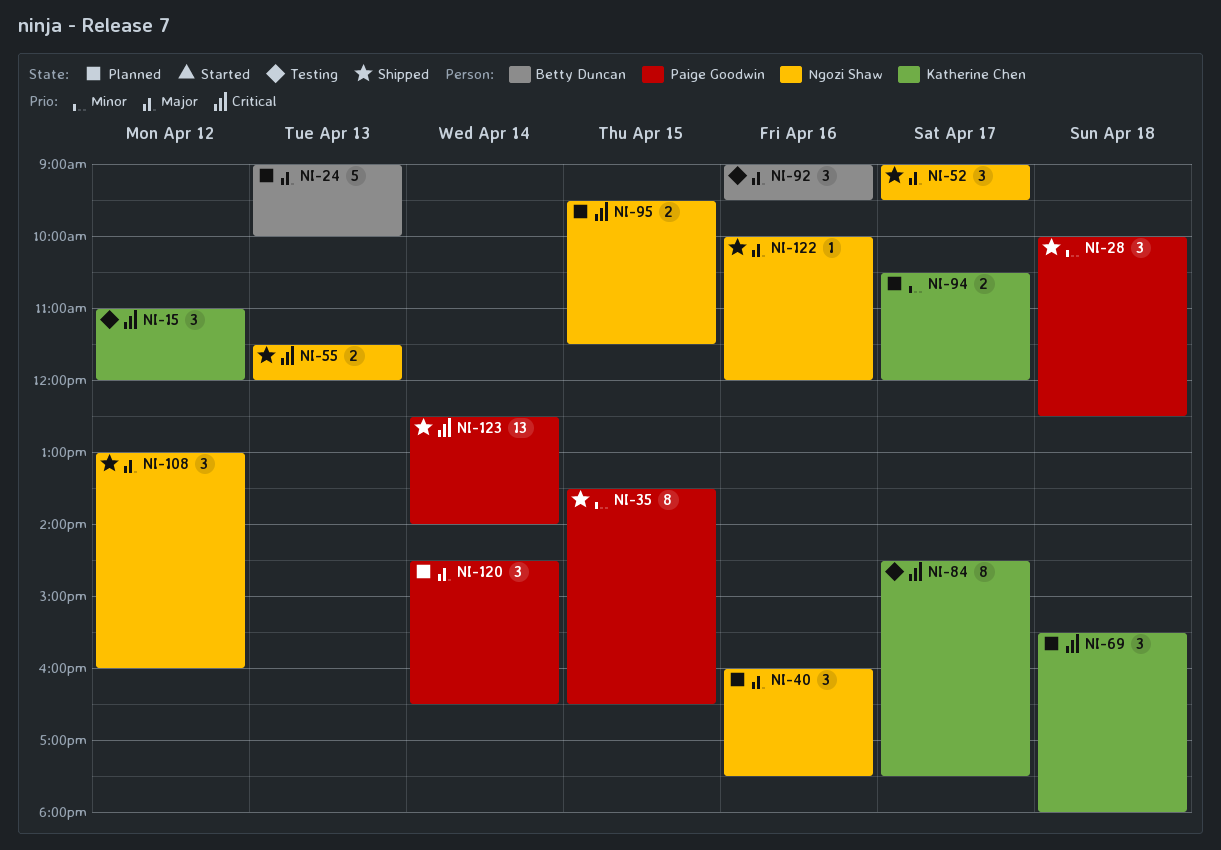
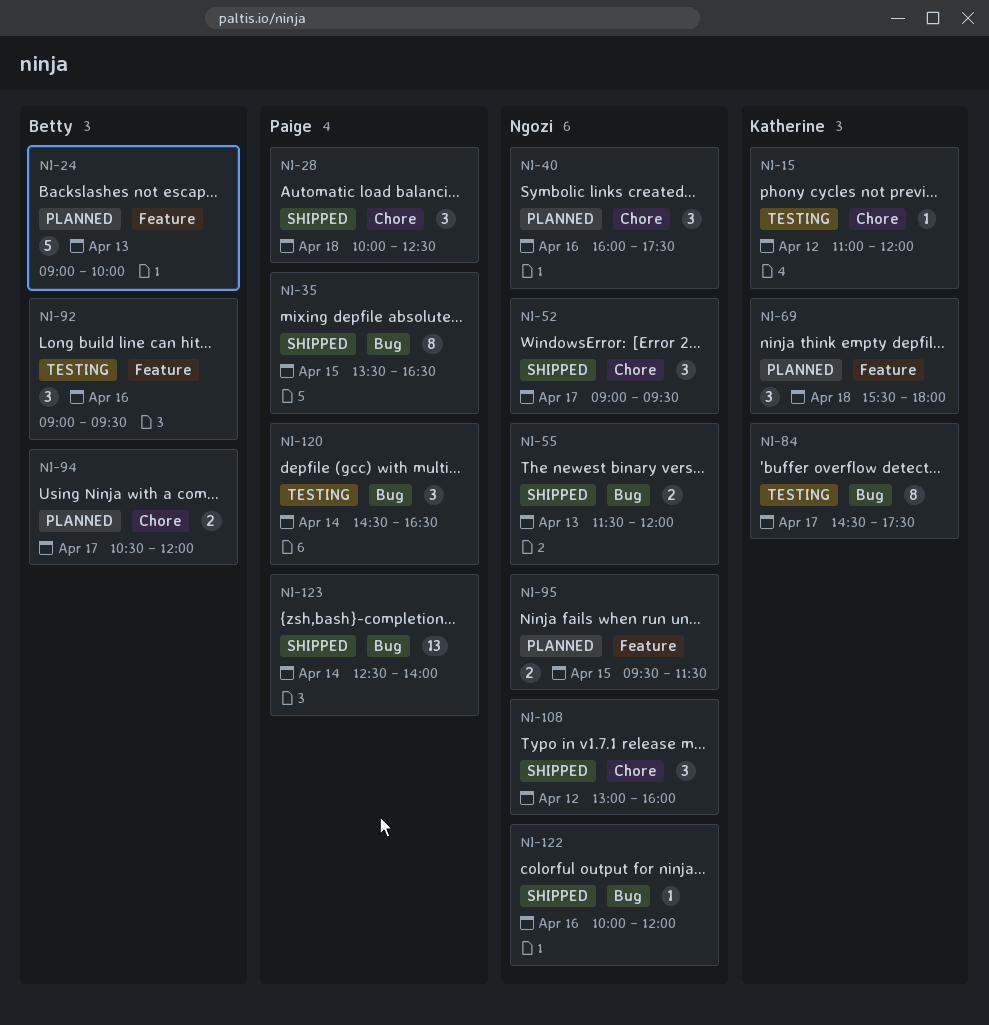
NI-15, estimate: 3 -> 1
NI-94, owner: Katherine Chen -> Betty Duncan
NI-120, status: Planned -> Testing

